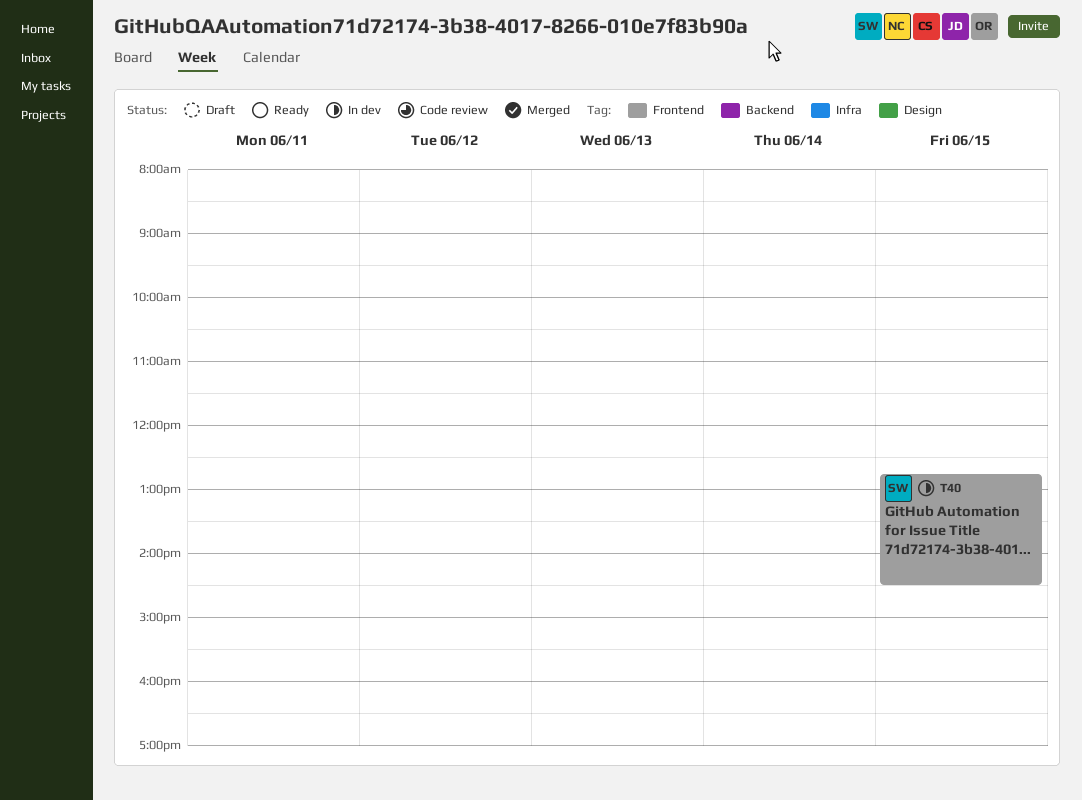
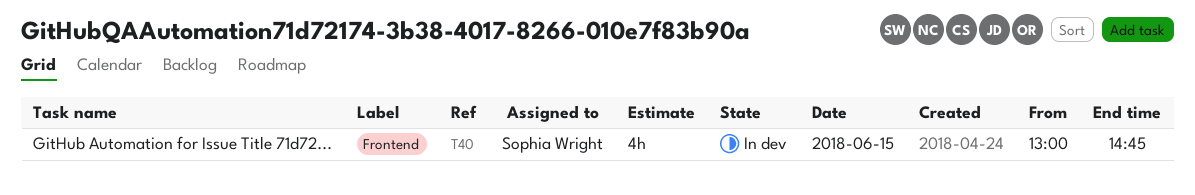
T40, begins: 12:45 -> 13:00
T40, ends: 14:30 -> 14:45

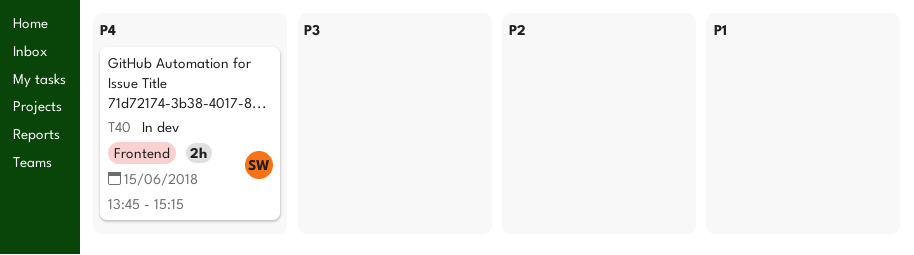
T40, estimate: 4h -> 2h
T40, begins: 13:00 -> 13:45
T40, ends: 14:45 -> 15:15

